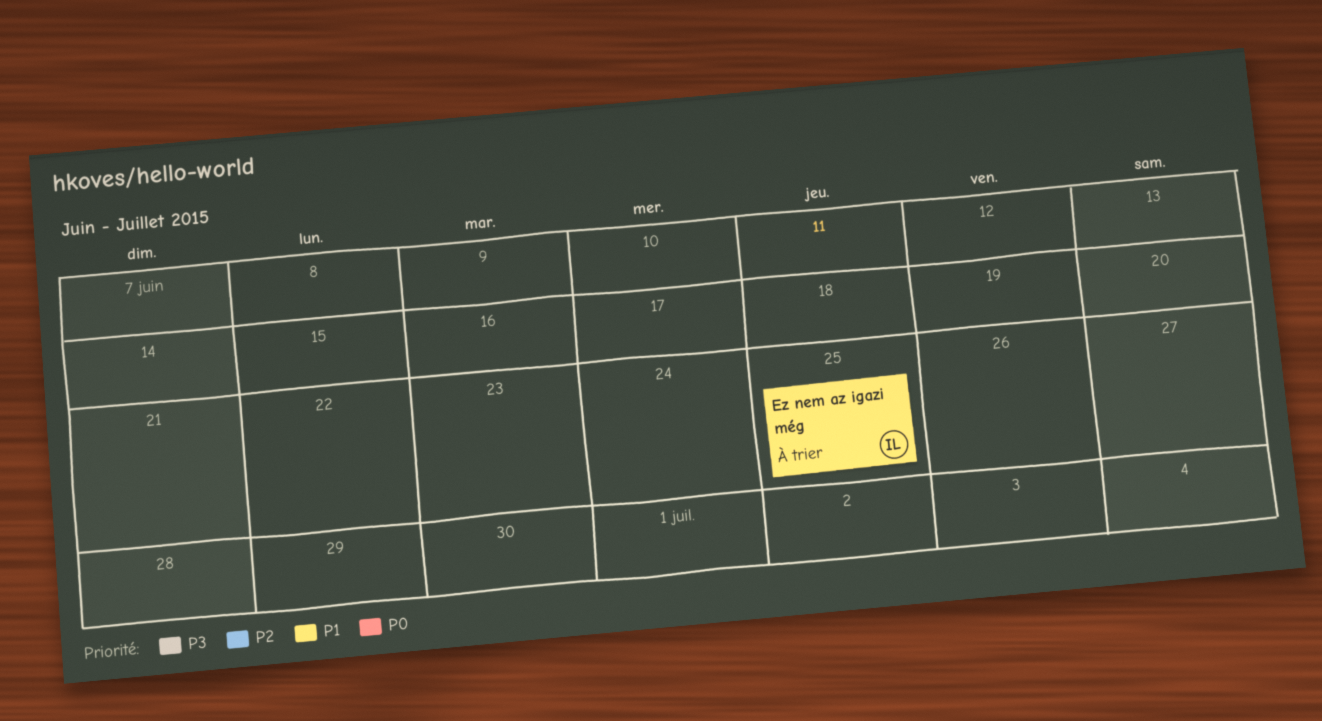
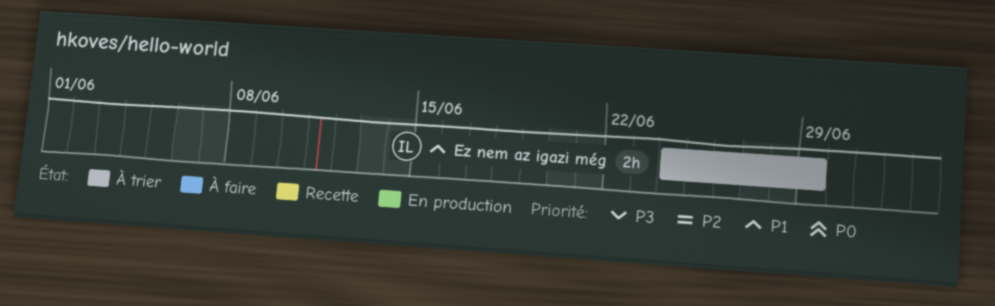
Ez nem az igazi még, due: Jun 25 -> Jun 29

